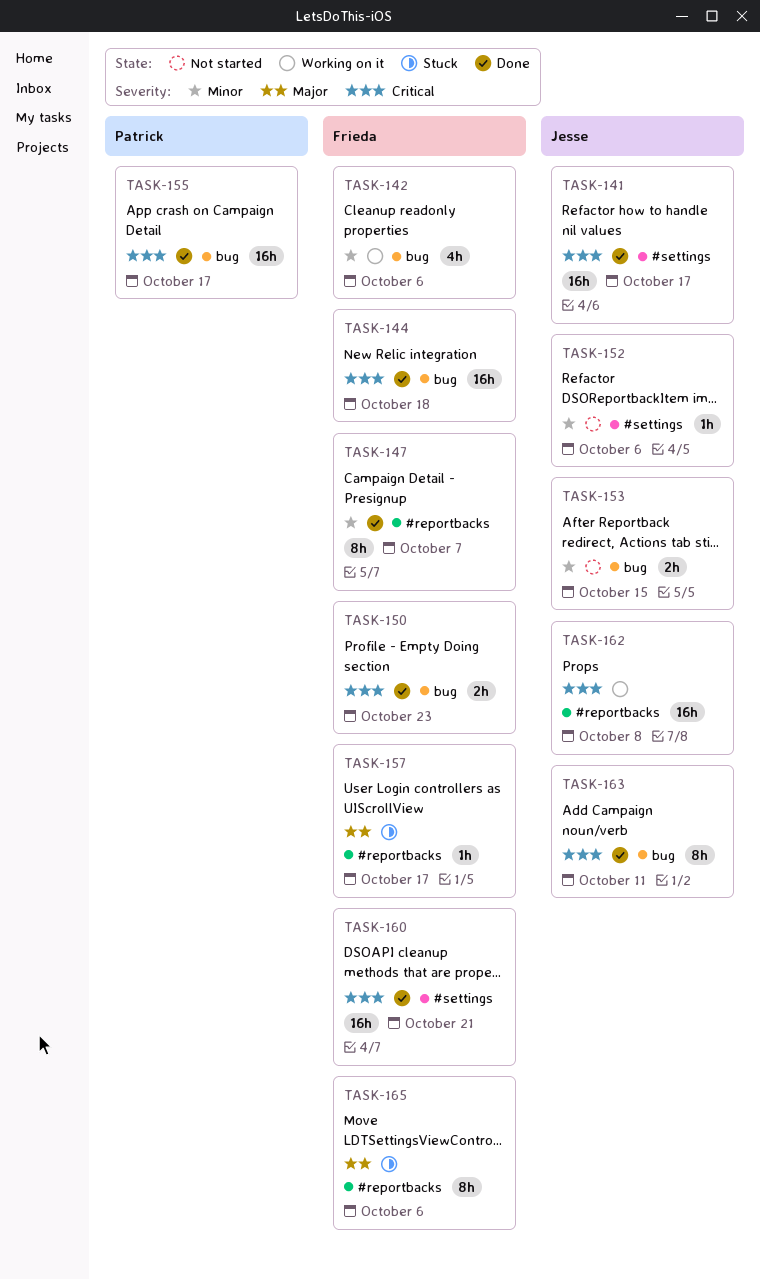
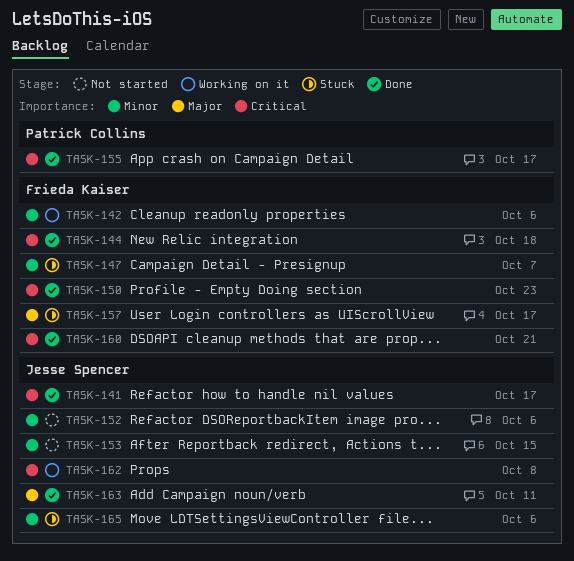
TASK-147, status: Done -> Stuck
TASK-163, priority: Critical -> Major
TASK-165, owner: Frieda Kaiser -> Jesse Spencer
TASK-165, priority: Major -> Minor

